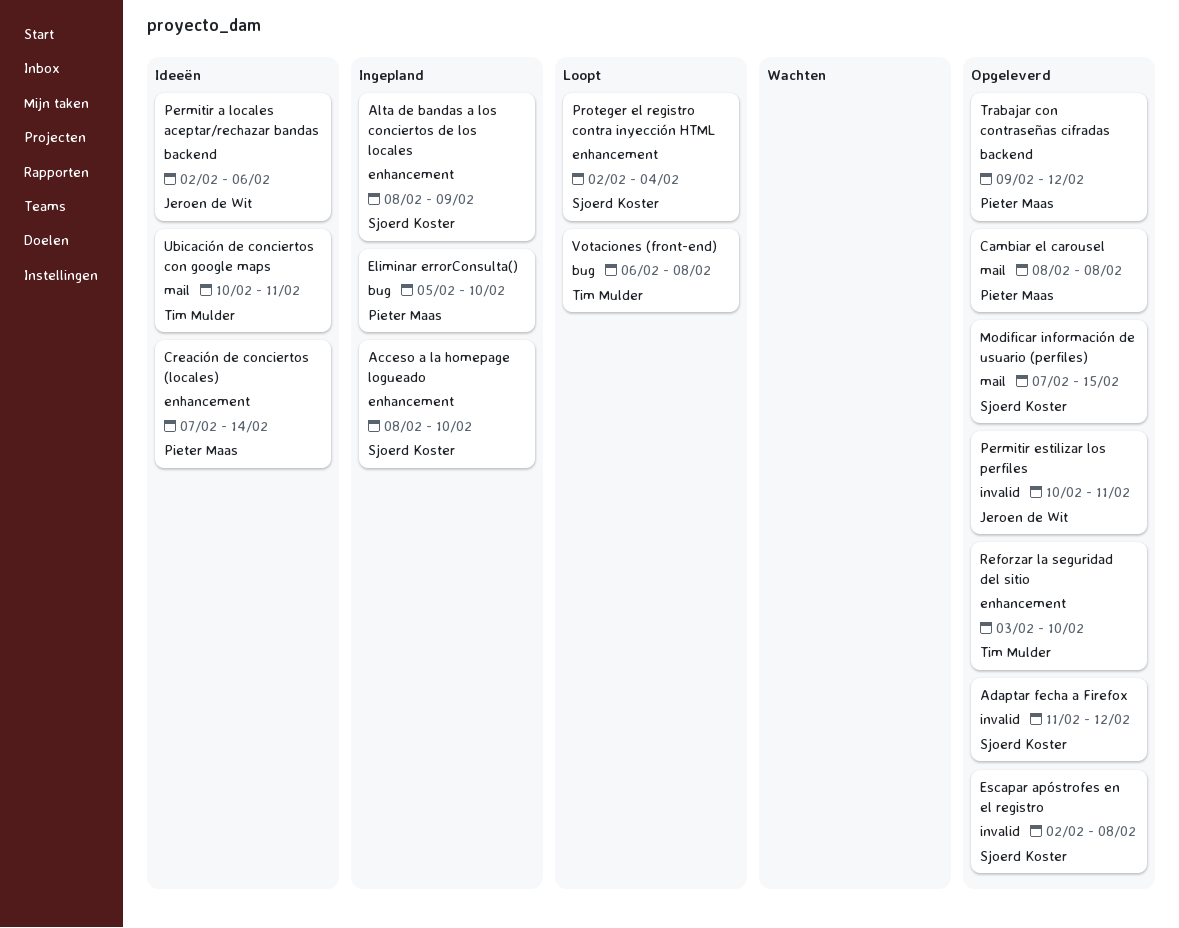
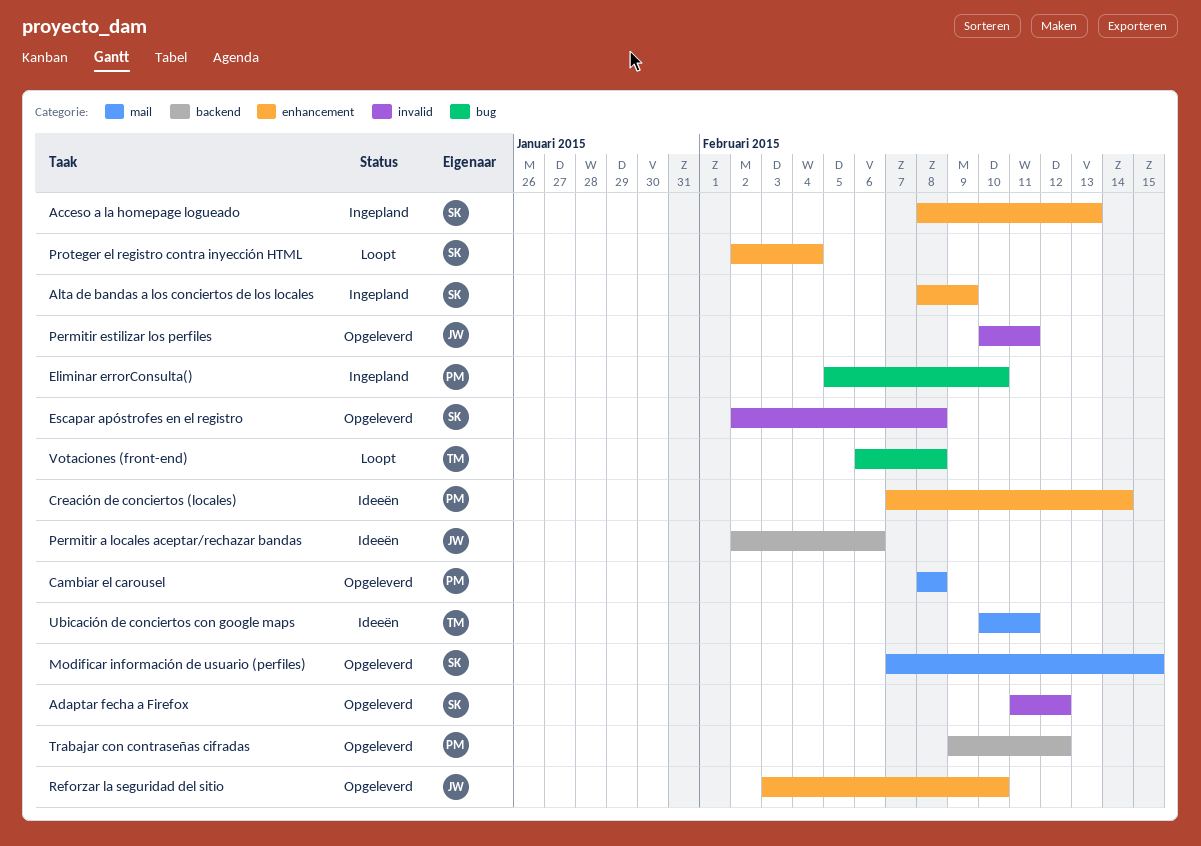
Acceso a la homepage logueado, due: Feb 10 -> Feb 13
Reforzar la seguridad del sitio, owner: Tim Mulder -> Jeroen de Wit

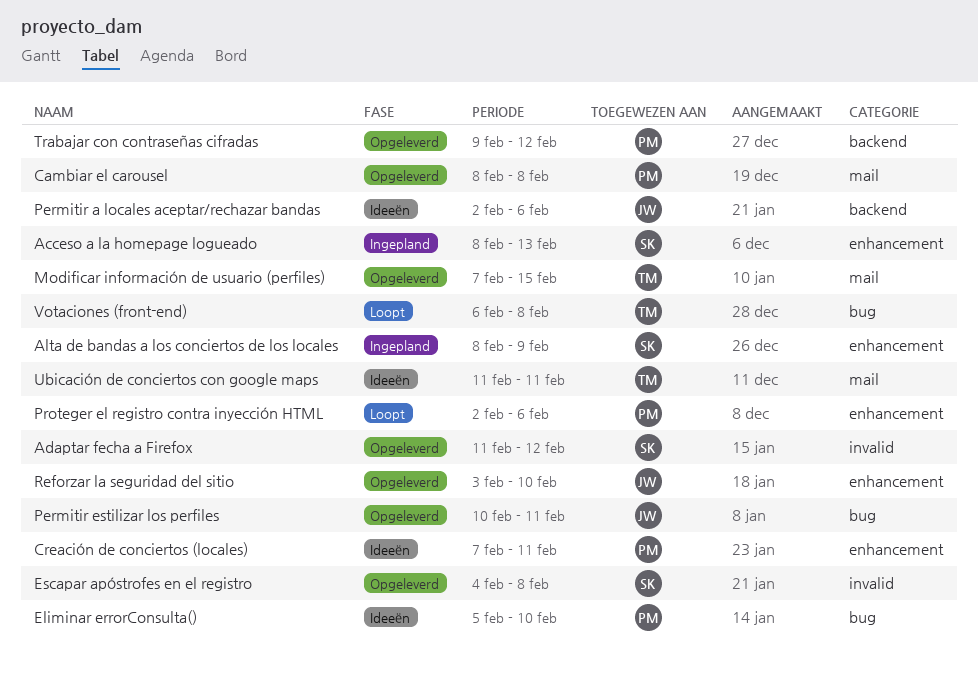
Creación de conciertos (locales), due: Feb 14 -> Feb 11
Eliminar errorConsulta(), status: Ingepland -> Ideeën
Escapar apóstrofes en el registro, start: Feb 2 -> Feb 4
Modificar información de usuario (perfiles), owner: SK -> TM
Permitir estilizar los perfiles, label: invalid -> bug
Proteger el registro contra inyección HTML, owner: SK -> PM
Proteger el registro contra inyección HTML, due: Feb 4 -> Feb 6
Ubicación de conciertos con google maps, start: Feb 10 -> Feb 11

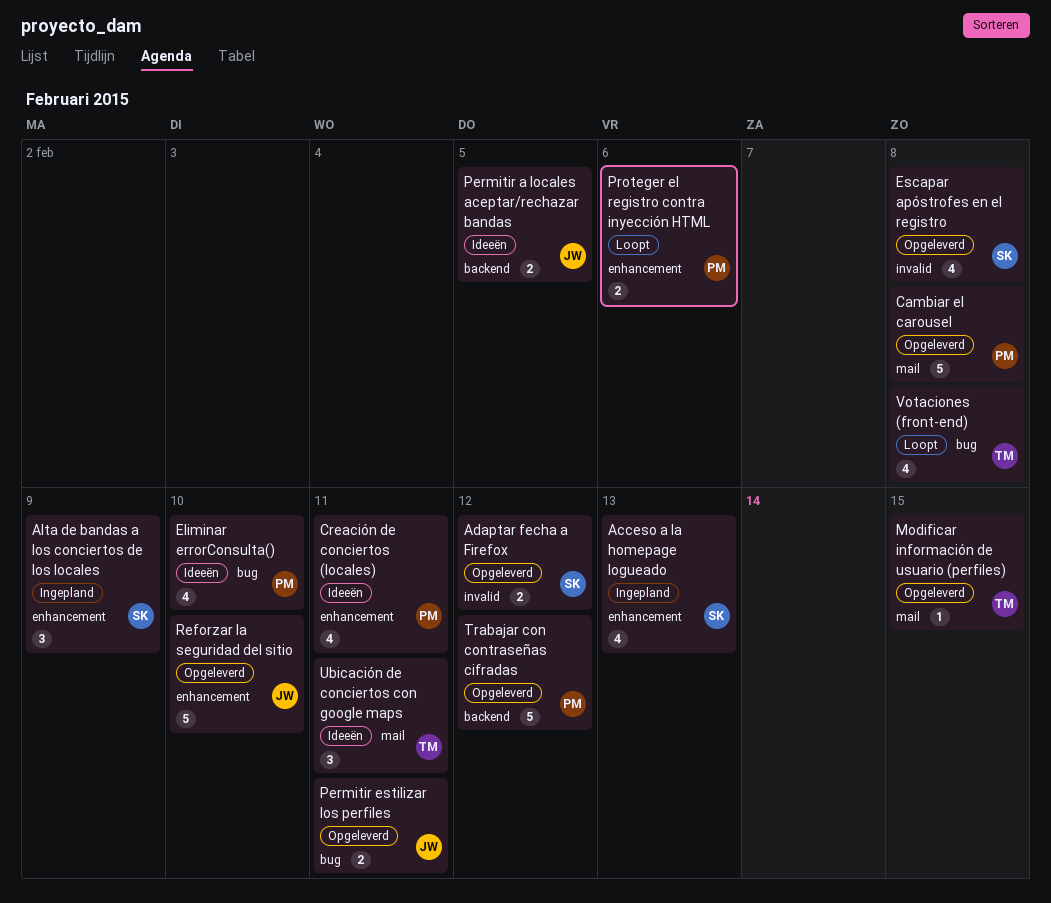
Permitir a locales aceptar/rechazar bandas, due: Feb 6 -> Feb 5

